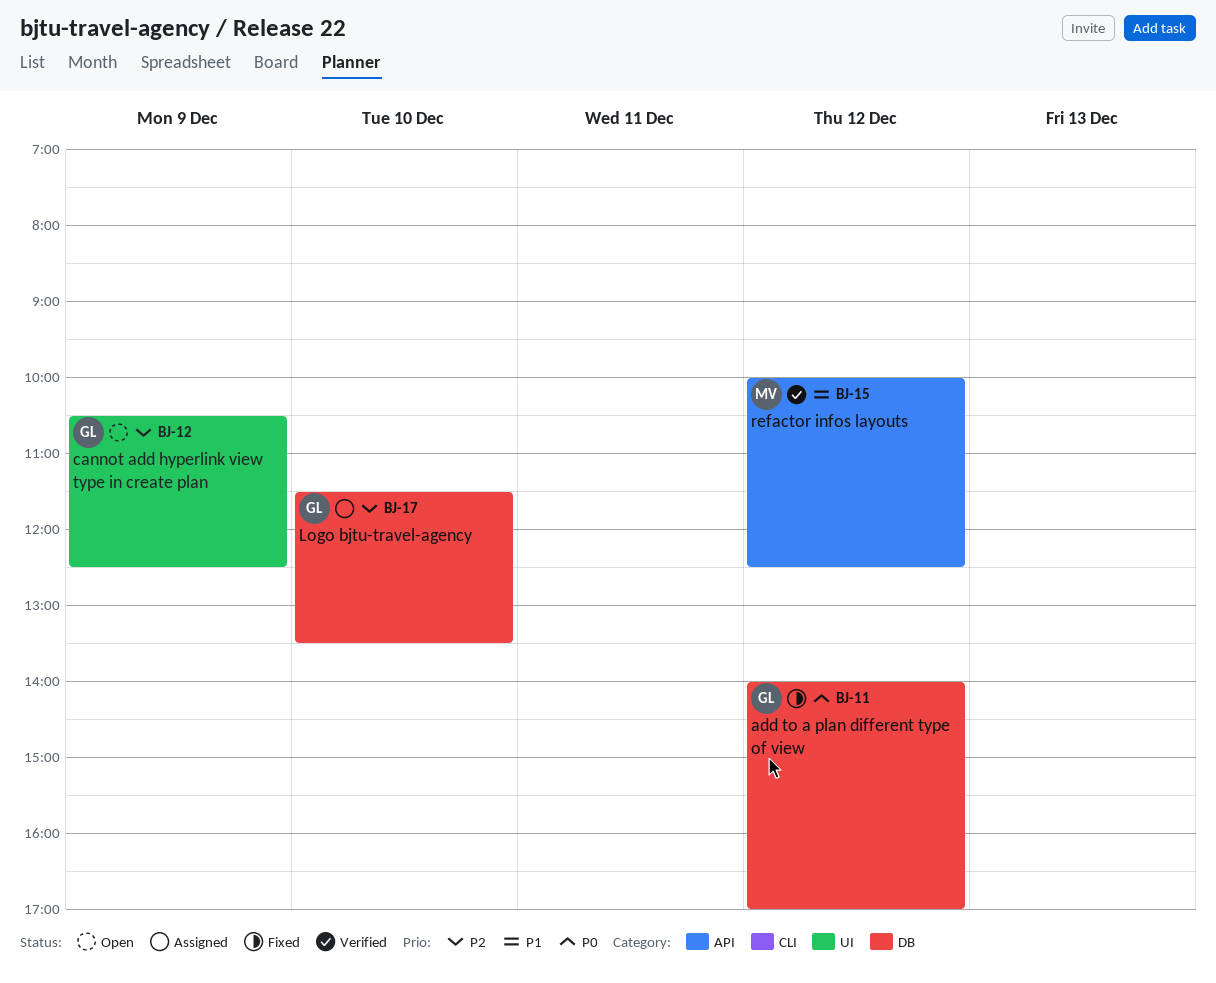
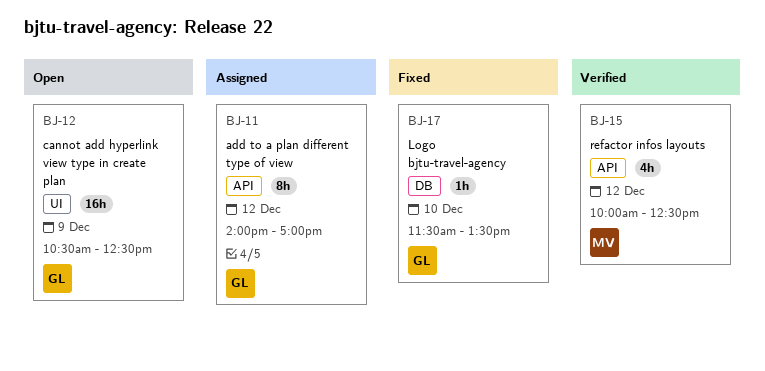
BJ-11, status: Fixed -> Assigned
BJ-11, label: DB -> API
BJ-17, status: Assigned -> Fixed

